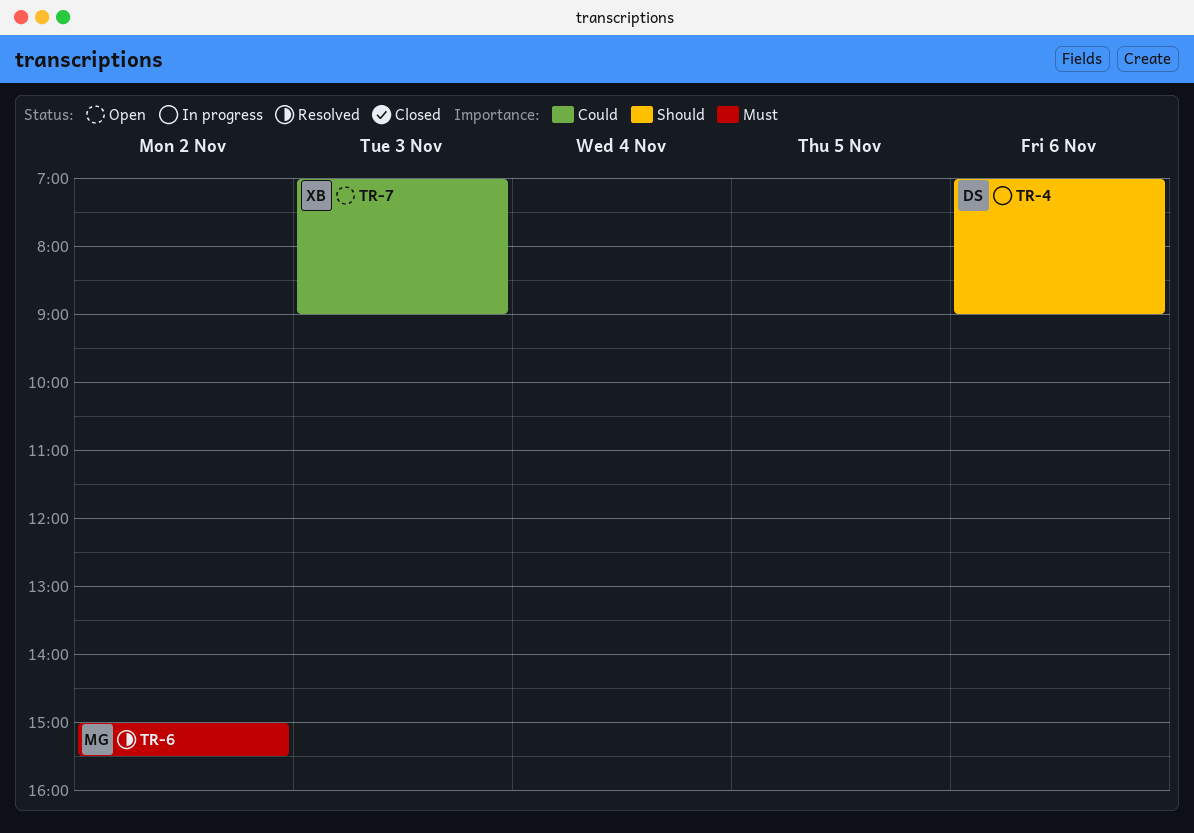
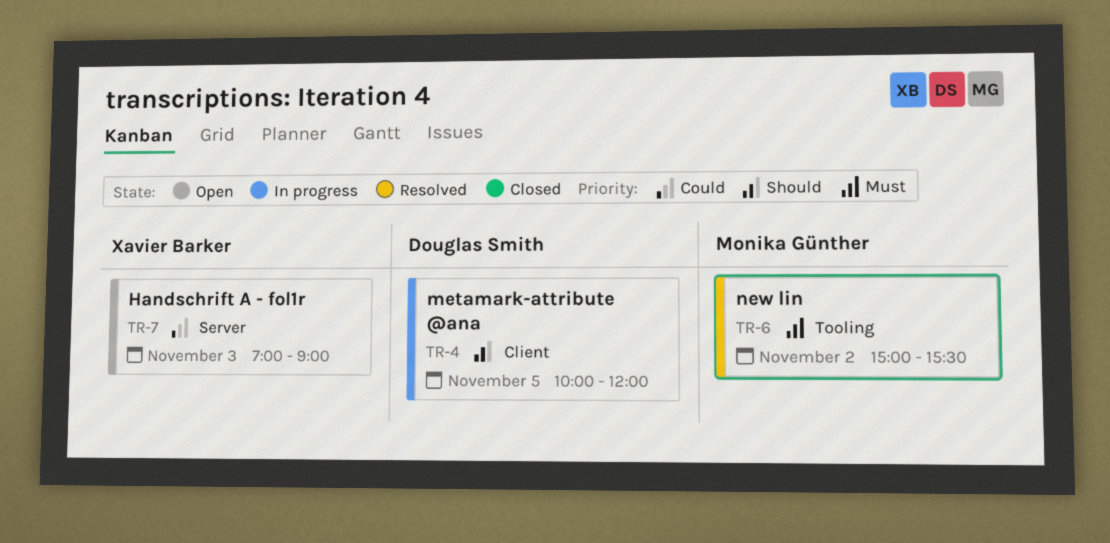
TR-4, day: Nov 6 -> Nov 5
TR-4, begins: 07:00 -> 10:00
TR-4, ends: 09:00 -> 12:00

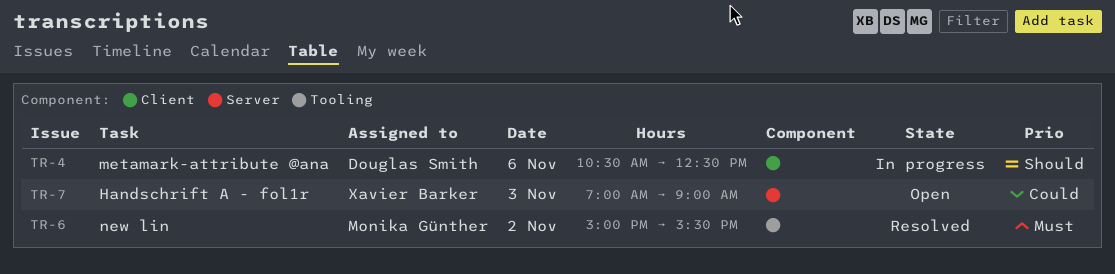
TR-4, day: Nov 5 -> Nov 6
TR-4, begins: 10:00 -> 10:30
TR-4, ends: 12:00 -> 12:30

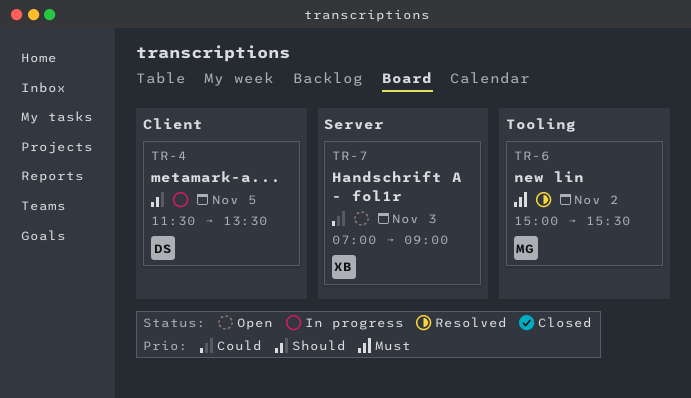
TR-4, day: Nov 6 -> Nov 5
TR-4, begins: 10:30 -> 11:30
TR-4, ends: 12:30 -> 13:30

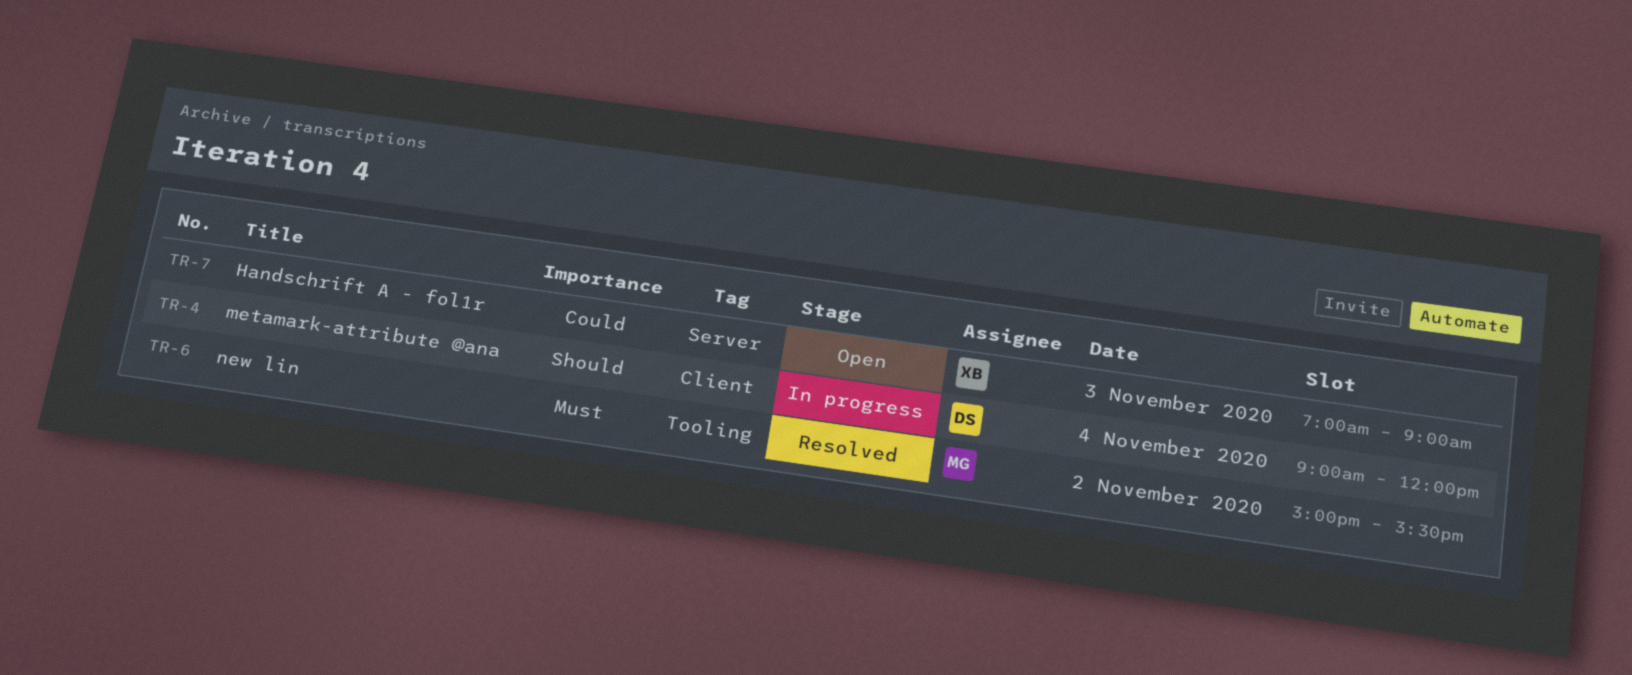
TR-4, day: Nov 5 -> Nov 4
TR-4, begins: 11:30 -> 09:00
TR-4, ends: 13:30 -> 12:00

